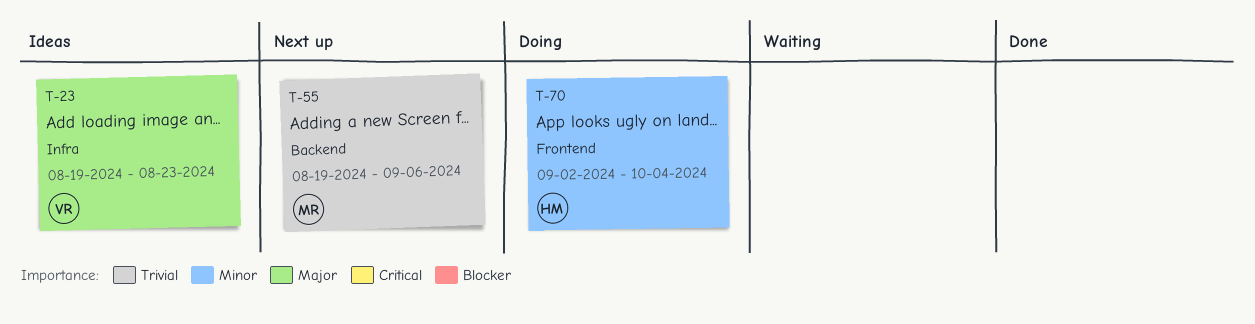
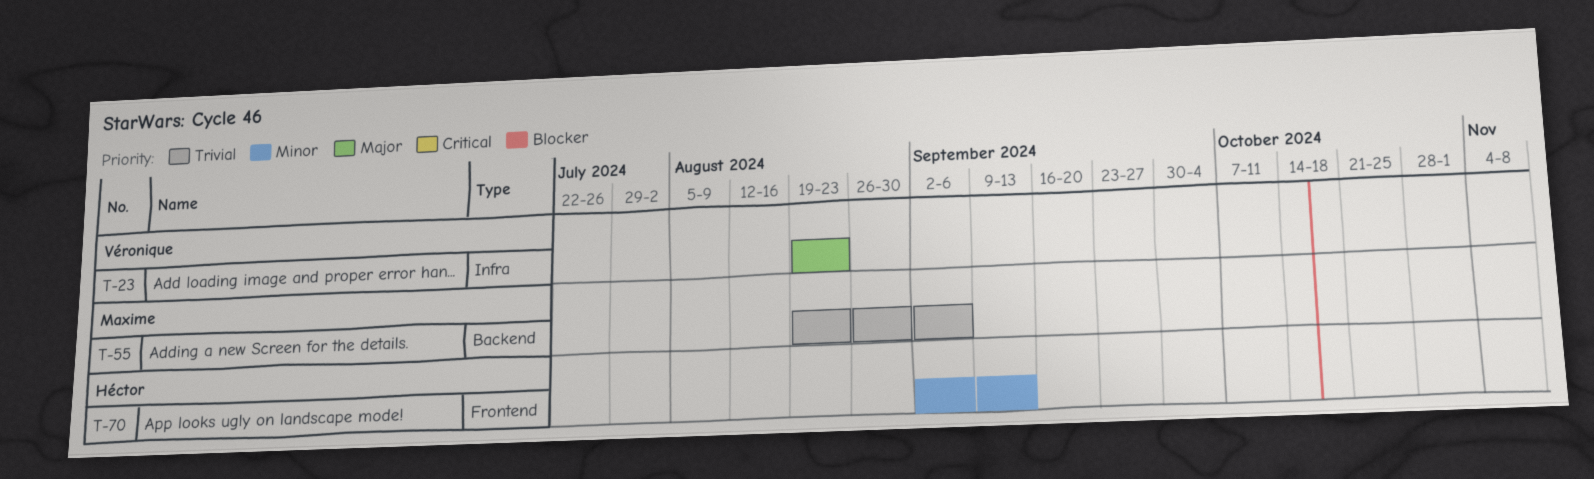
T-70, due: Oct 4 -> Sep 13

